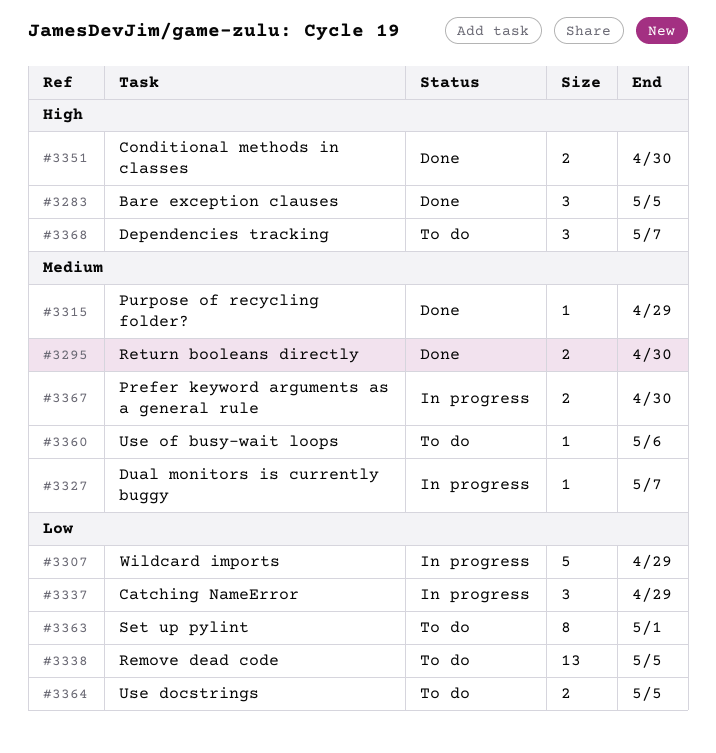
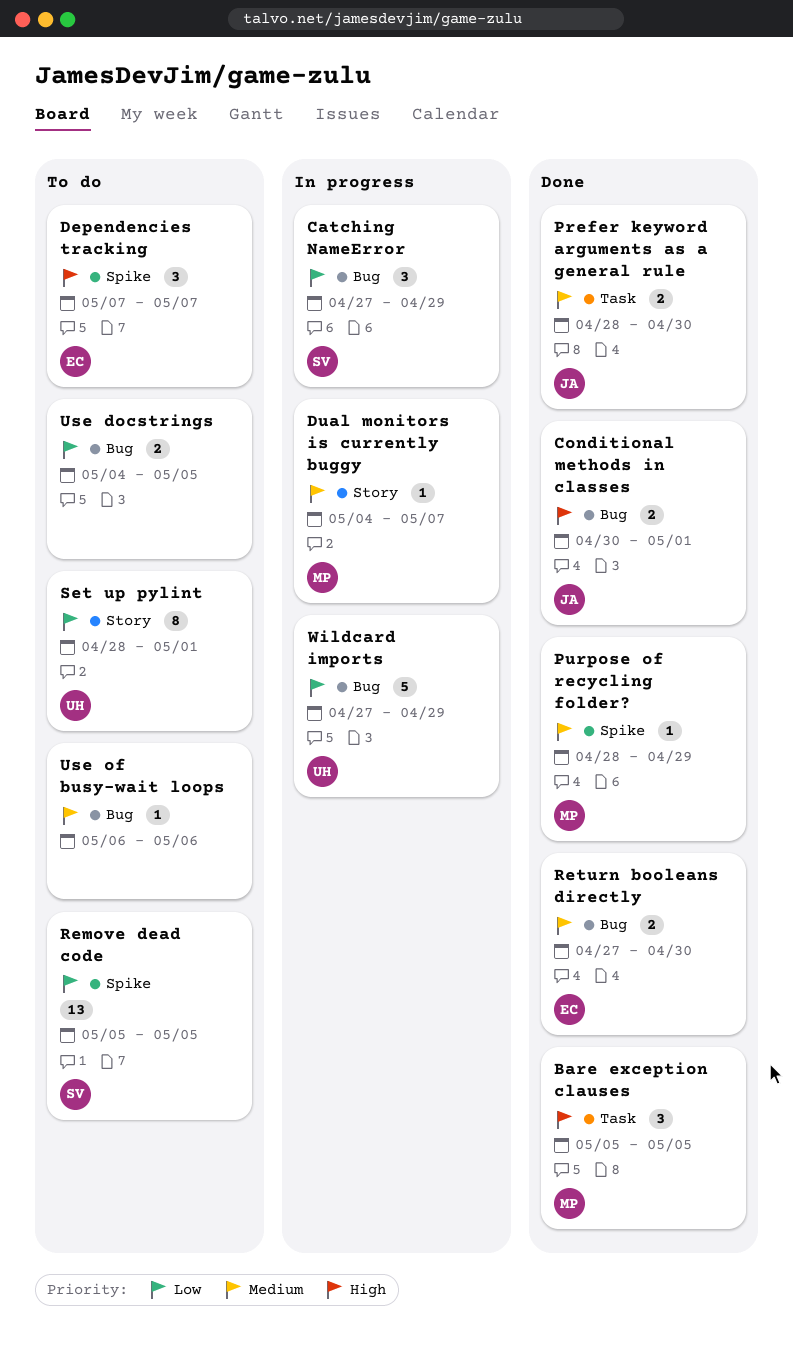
Conditional methods in classes, due: Apr 30 -> May 1
Prefer keyword arguments as a general rule, status: In progress -> Done

